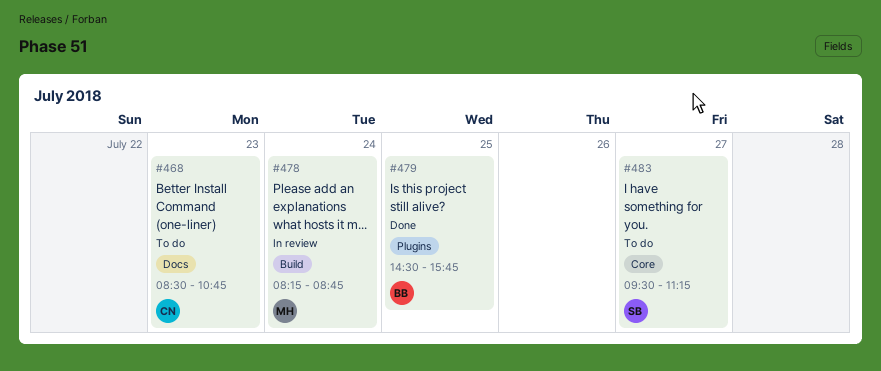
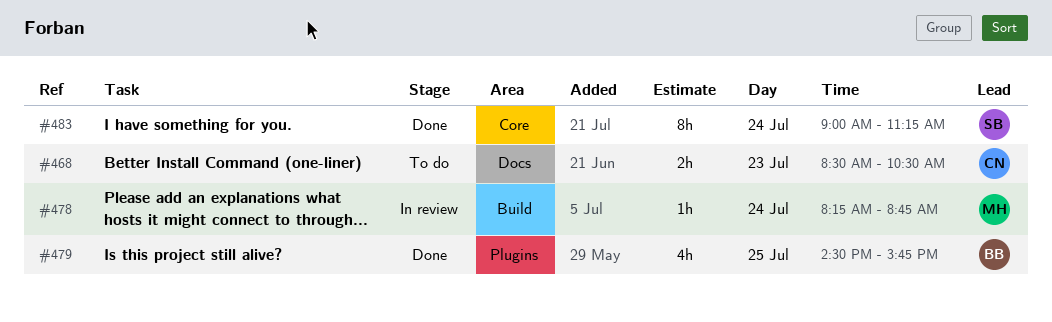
#468, ends: 10:45 -> 10:30
#483, status: To do -> Done
#483, day: Jul 27 -> Jul 24
#483, begins: 09:30 -> 09:00

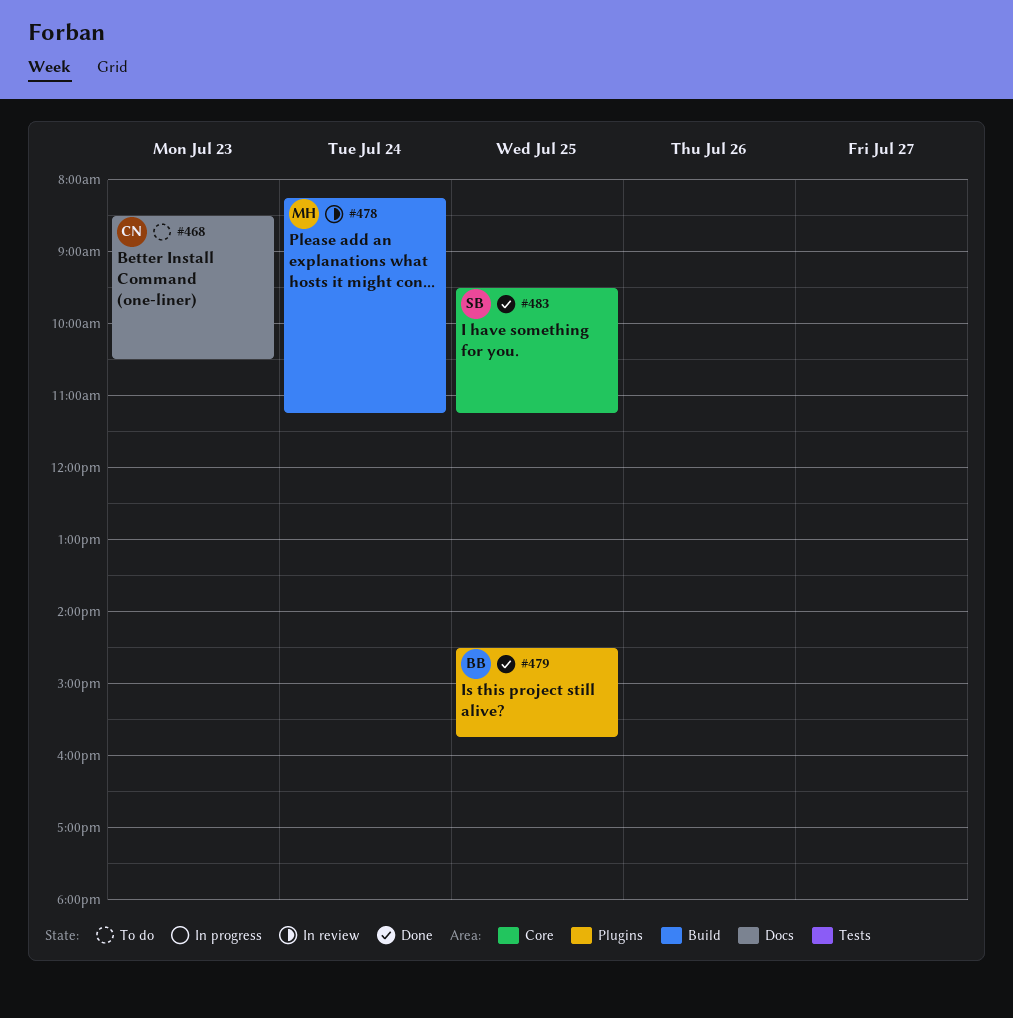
#478, ends: 08:45 -> 11:15
#483, day: Jul 24 -> Jul 25
#483, begins: 09:00 -> 09:30

